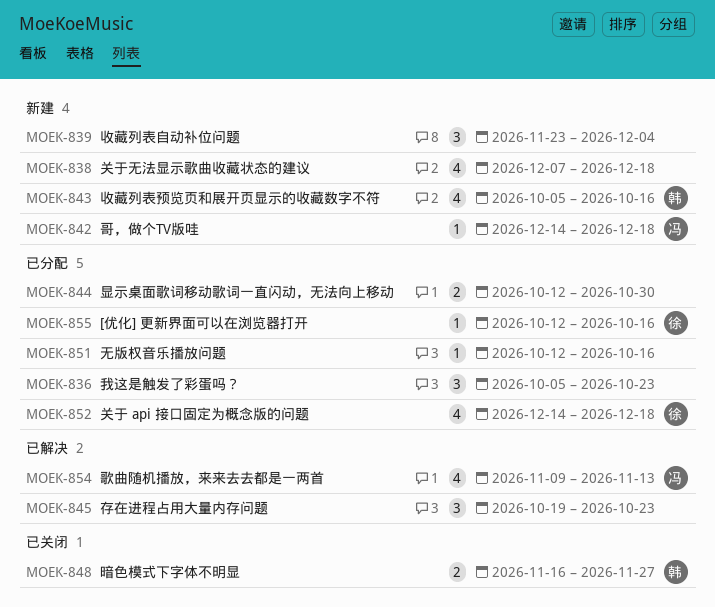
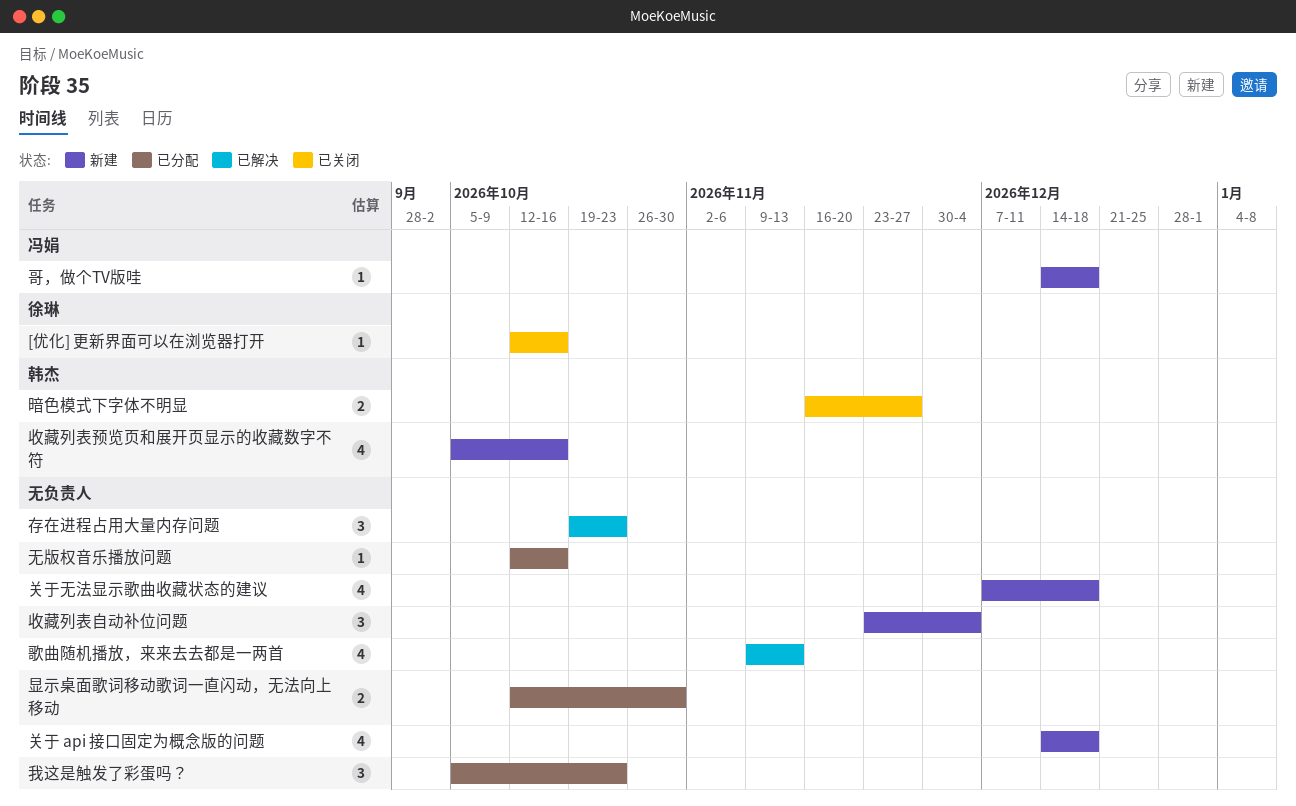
[优化] 更新界面可以在浏览器打开, status: 已分配 -> 已关闭
关于 api 接口固定为概念版的问题, status: 已分配 -> 新建
关于 api 接口固定为概念版的问题, owner: 徐琳 -> none
歌曲随机播放，来来去去都是一两首, owner: 冯娟 -> none

